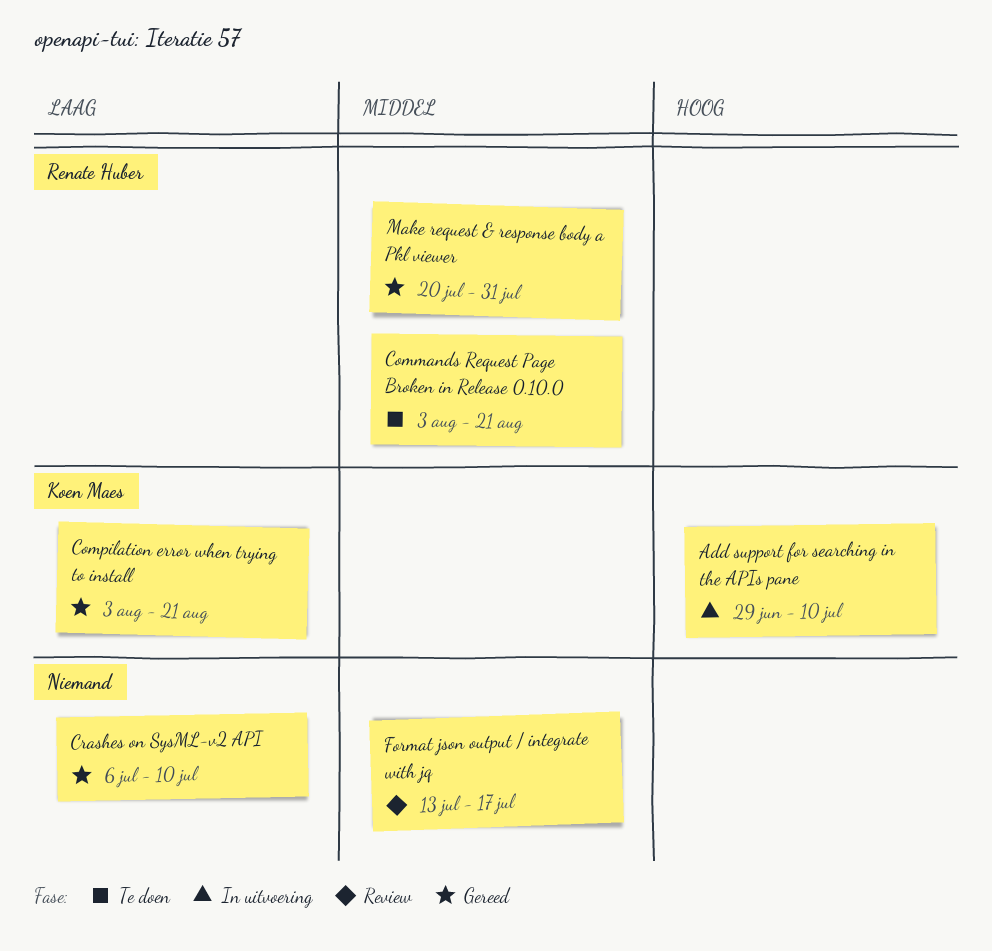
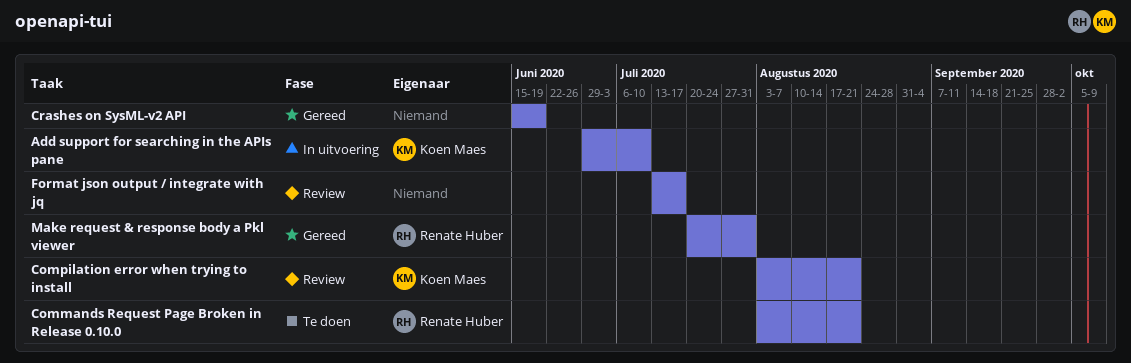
Compilation error when trying to install, status: Gereed -> Review
Crashes on SysML-v2 API, start: Jul 6 -> Jun 15
Crashes on SysML-v2 API, due: Jul 10 -> Jun 19

